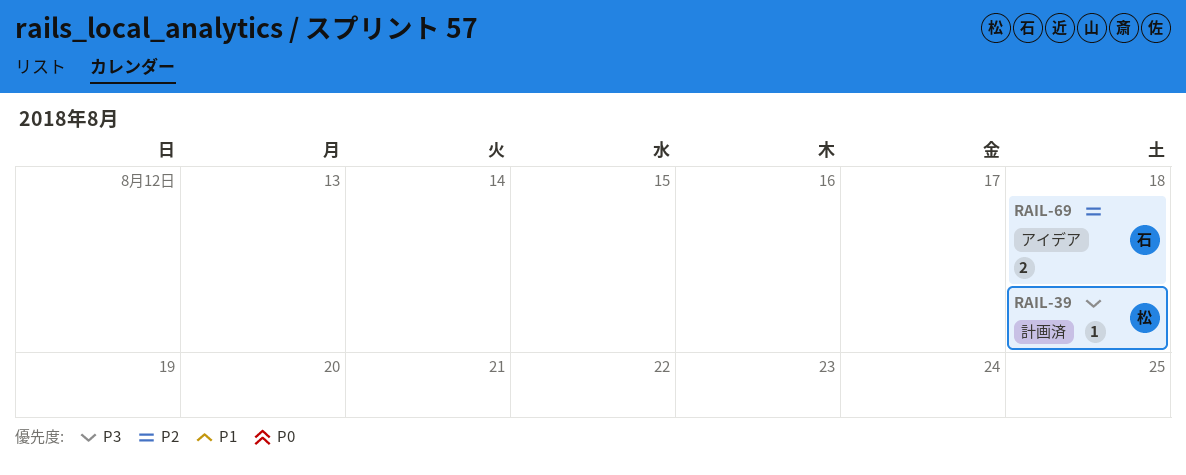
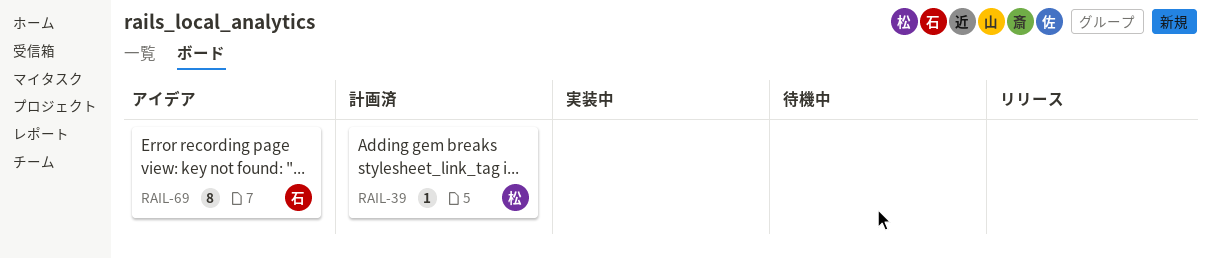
RAIL-69, estimate: 2 -> 8

